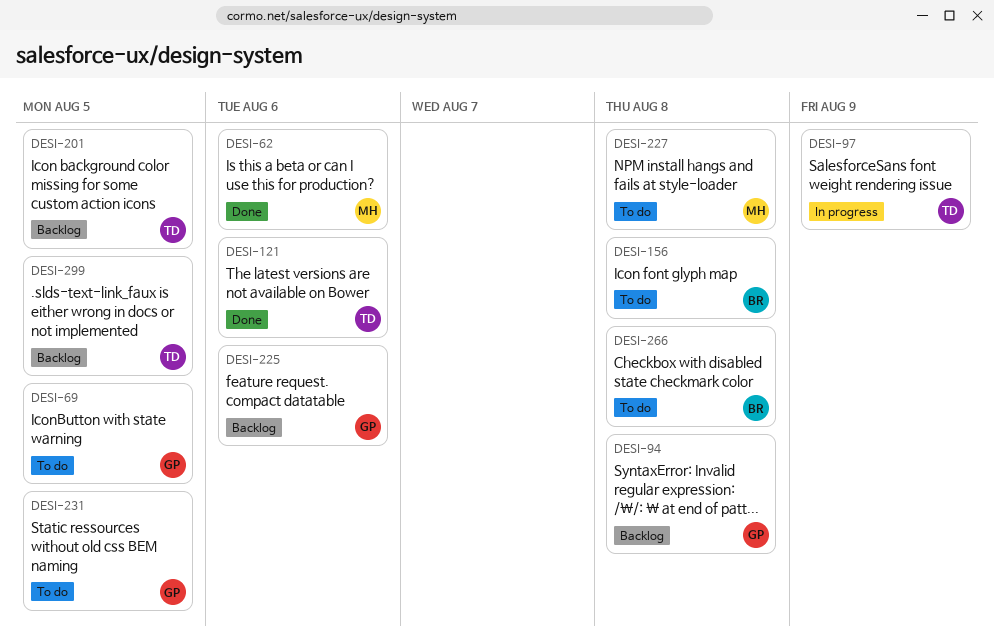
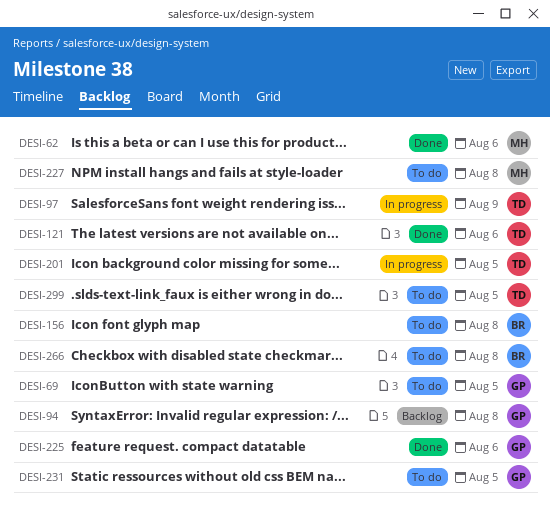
DESI-201, status: Backlog -> In progress
DESI-225, status: Backlog -> Done
DESI-299, status: Backlog -> To do

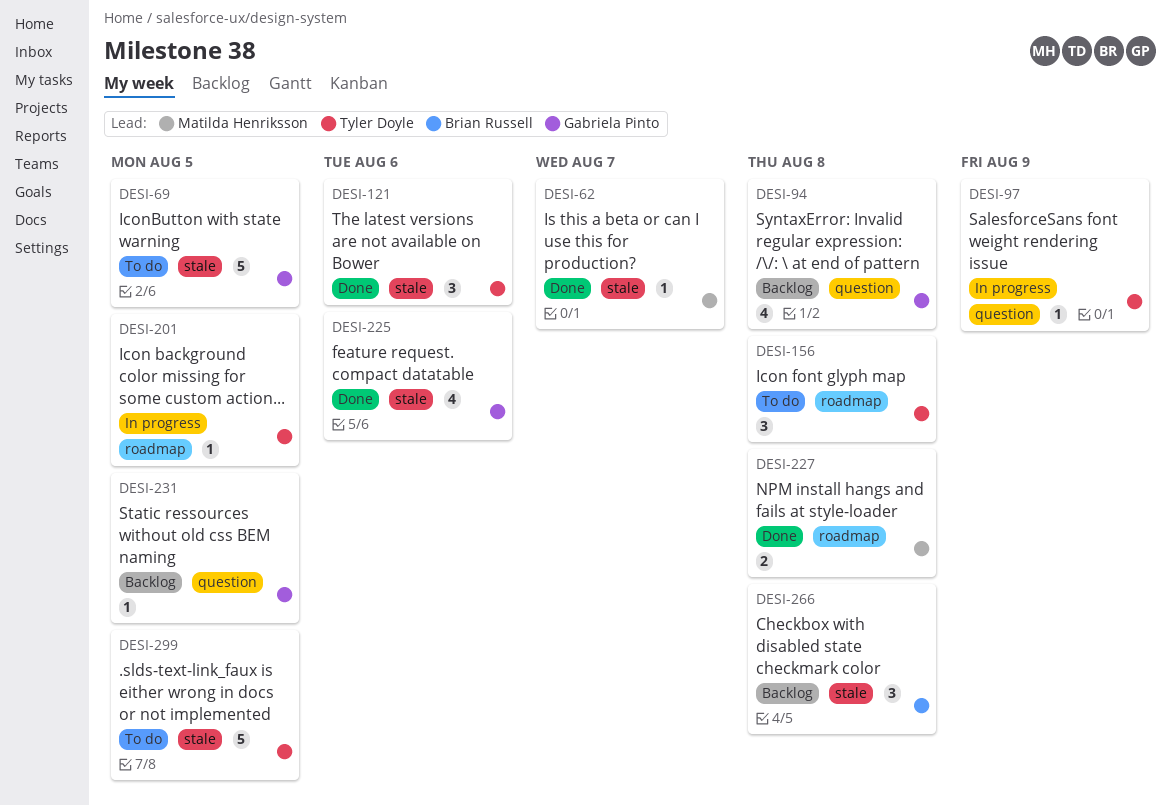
DESI-62, due: Aug 6 -> Aug 7
DESI-156, owner: Brian Russell -> Tyler Doyle
DESI-227, status: To do -> Done
DESI-231, status: To do -> Backlog
DESI-266, status: To do -> Backlog

